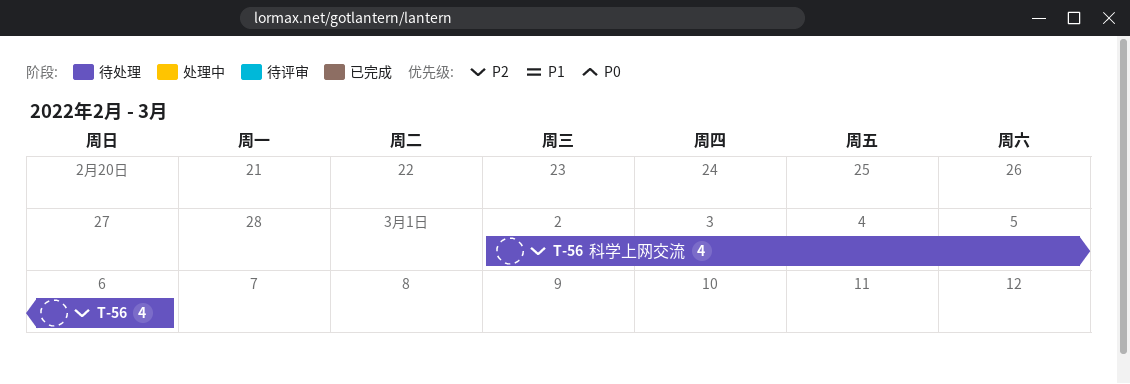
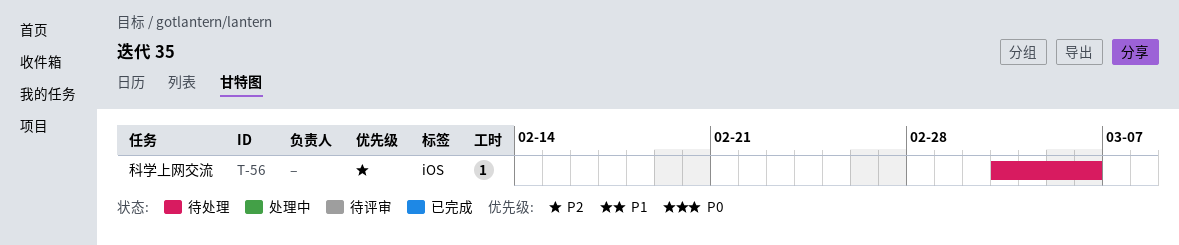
T-56, estimate: 4 -> 1
T-56, start: Mar 2 -> Mar 3

